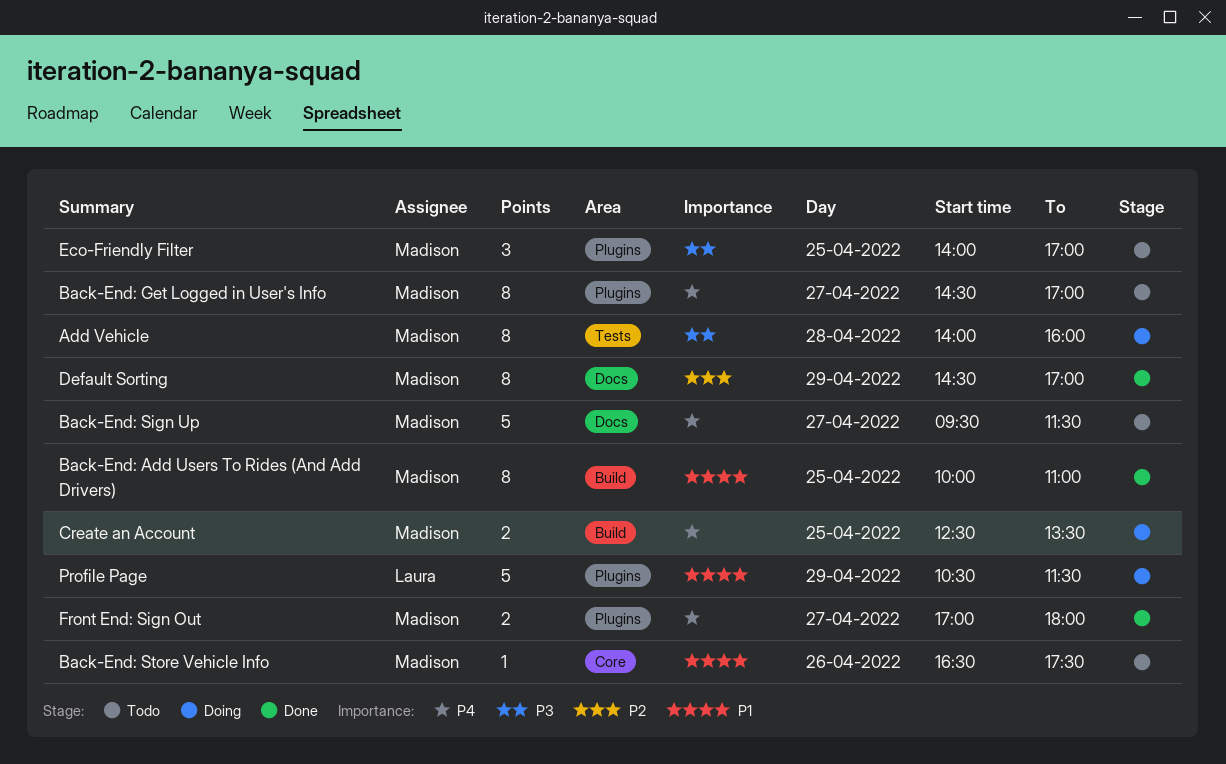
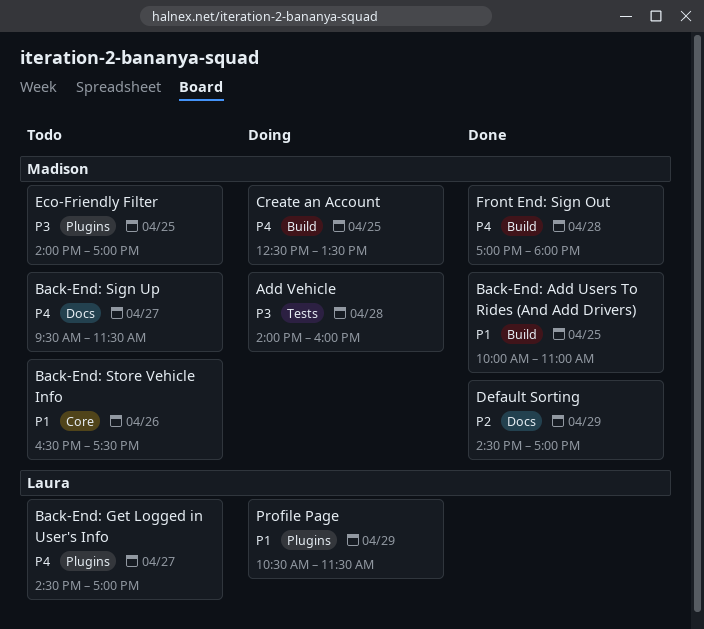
Back-End: Get Logged in User's Info, owner: Madison -> Laura
Front End: Sign Out, label: Plugins -> Build
Front End: Sign Out, day: Apr 27 -> Apr 28

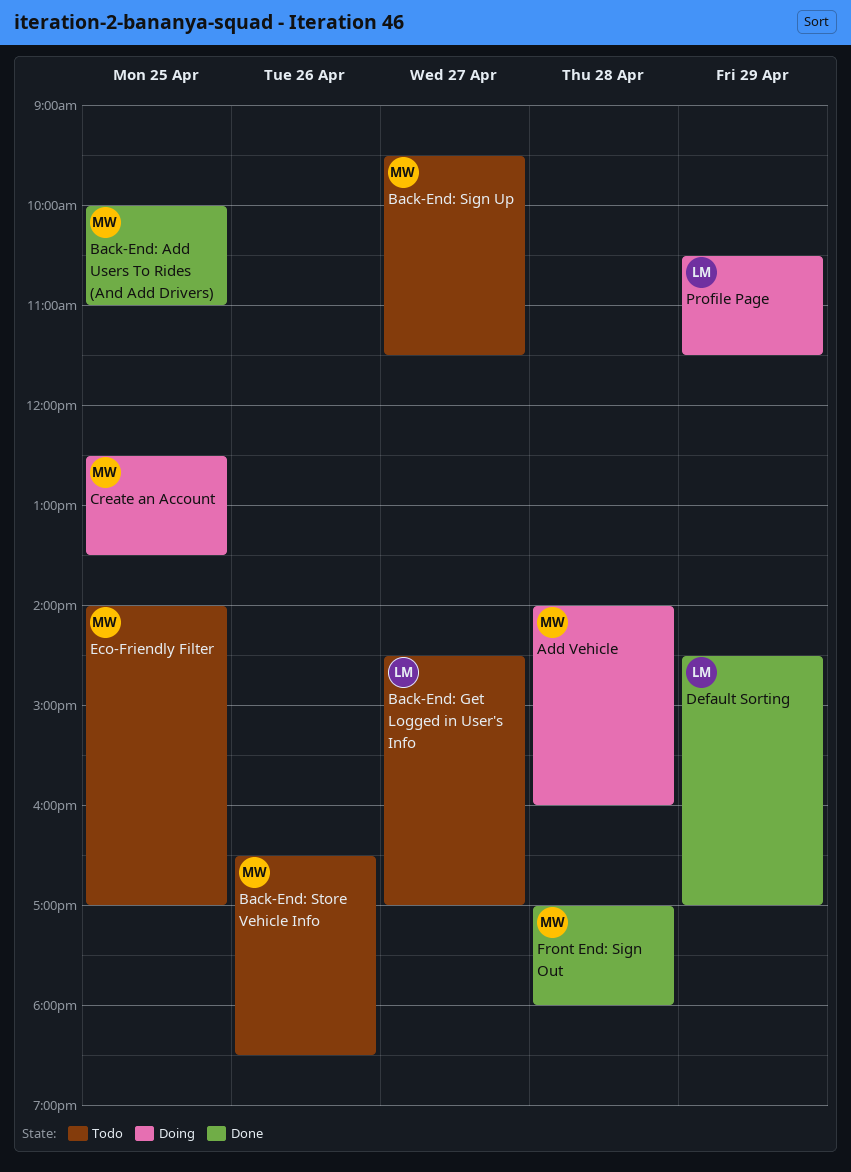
Back-End: Store Vehicle Info, ends: 17:30 -> 18:30
Default Sorting, owner: Madison -> Laura

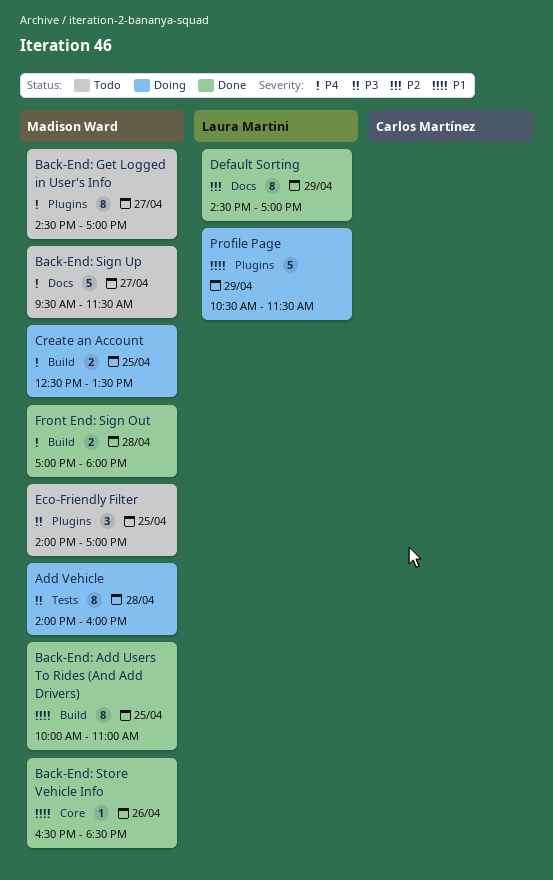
Back-End: Get Logged in User's Info, owner: Laura Martini -> Madison Ward
Back-End: Store Vehicle Info, status: Todo -> Done

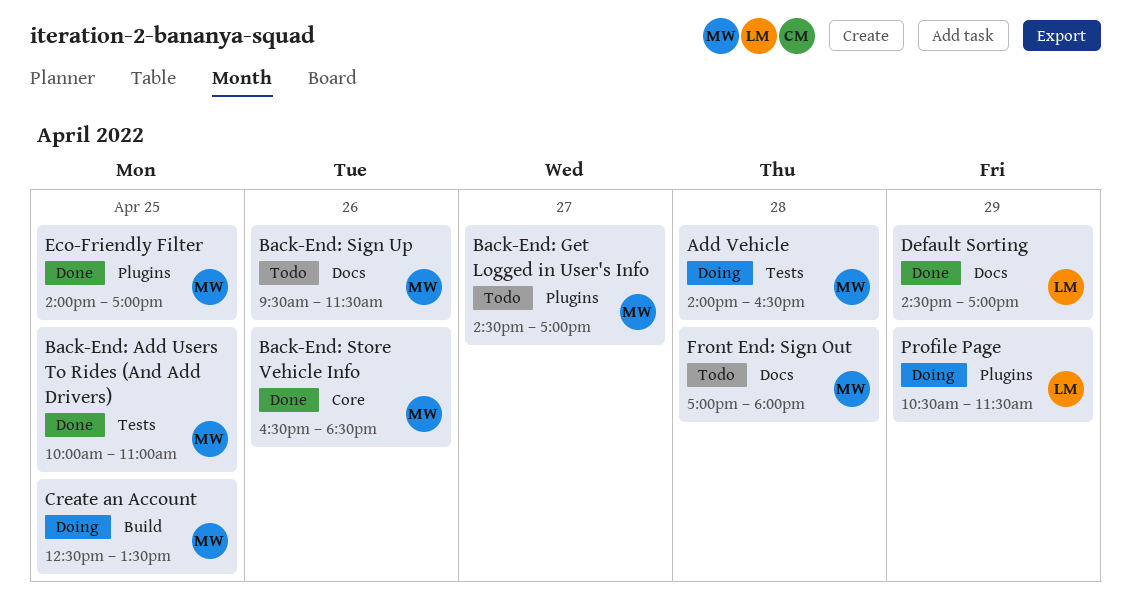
Add Vehicle, ends: 16:00 -> 16:30
Back-End: Add Users To Rides (And Add Drivers), label: Build -> Tests
Back-End: Sign Up, day: Apr 27 -> Apr 26
Eco-Friendly Filter, status: Todo -> Done
Front End: Sign Out, status: Done -> Todo
Front End: Sign Out, label: Build -> Docs

